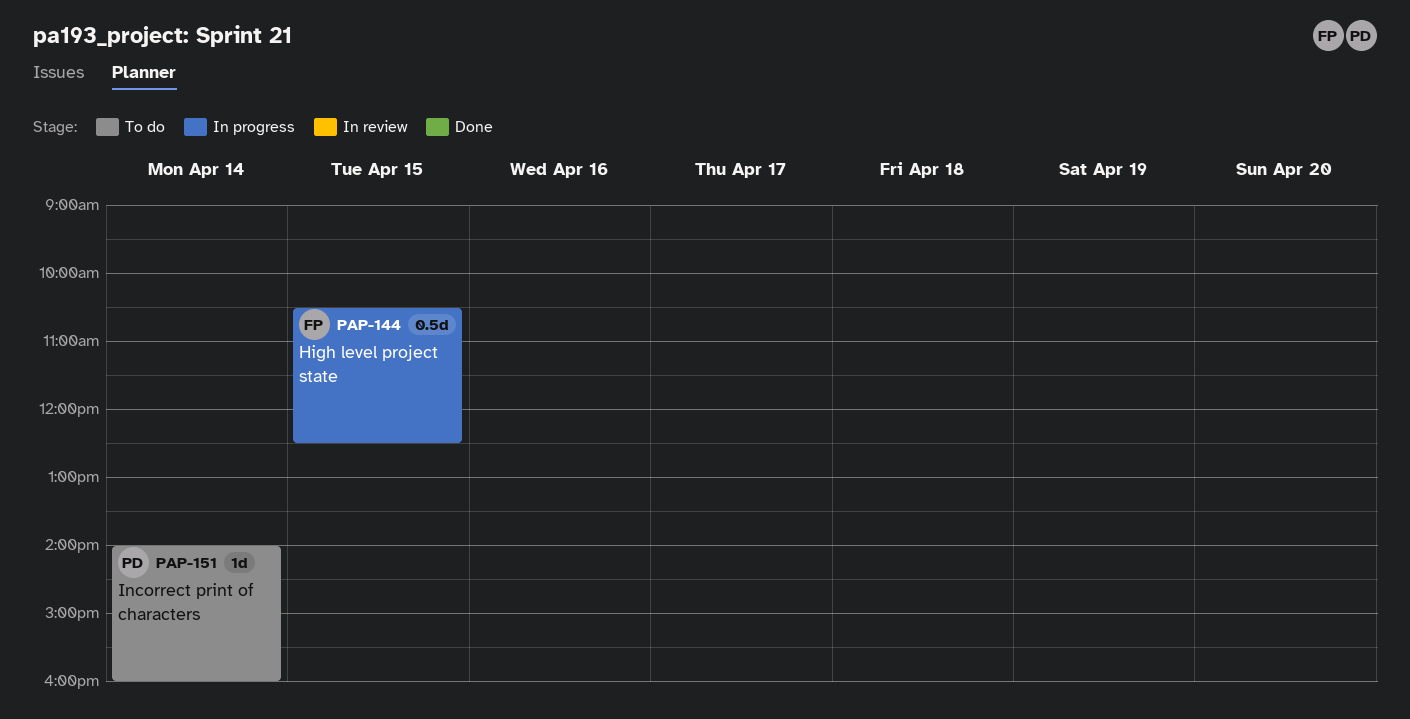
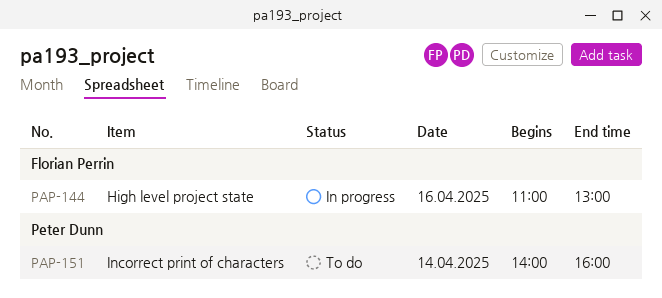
PAP-144, day: Apr 15 -> Apr 16
PAP-144, begins: 10:30 -> 11:00
PAP-144, ends: 12:30 -> 13:00

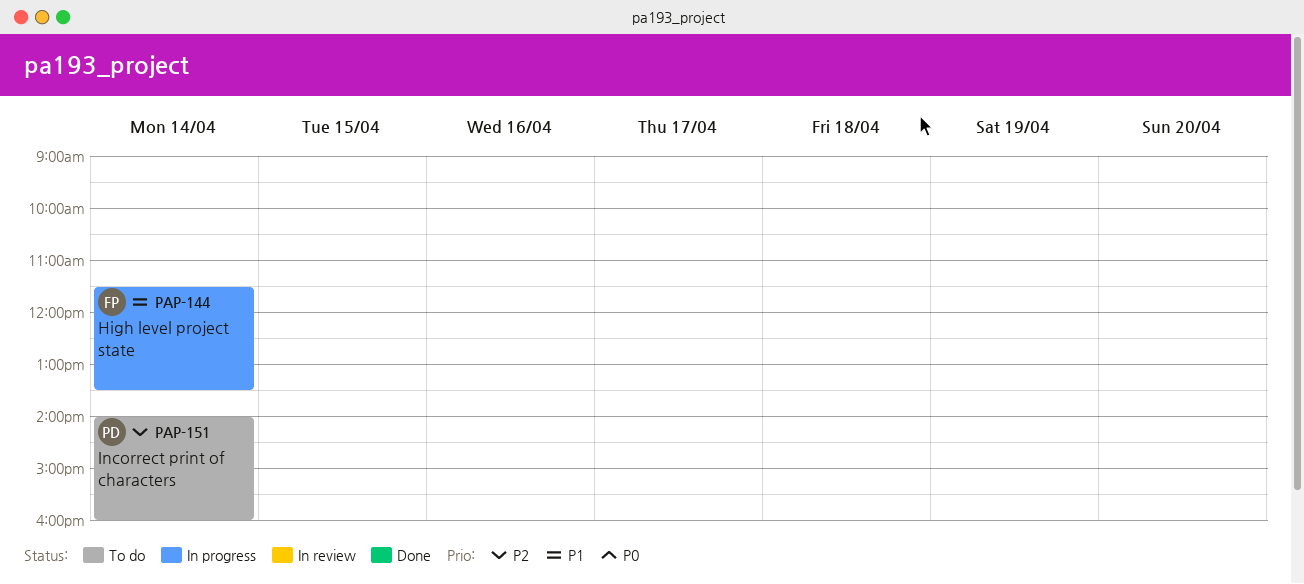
PAP-144, day: Apr 16 -> Apr 14
PAP-144, begins: 11:00 -> 11:30
PAP-144, ends: 13:00 -> 13:30

